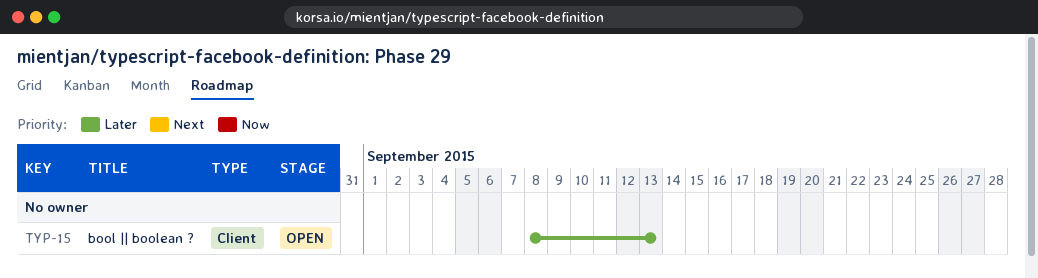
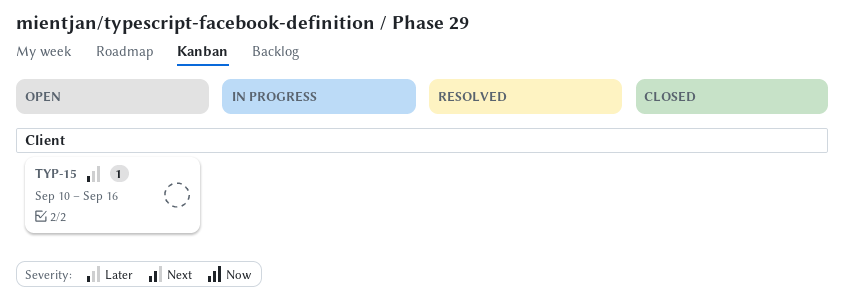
TYP-15, start: Sep 8 -> Sep 10
TYP-15, due: Sep 13 -> Sep 16

